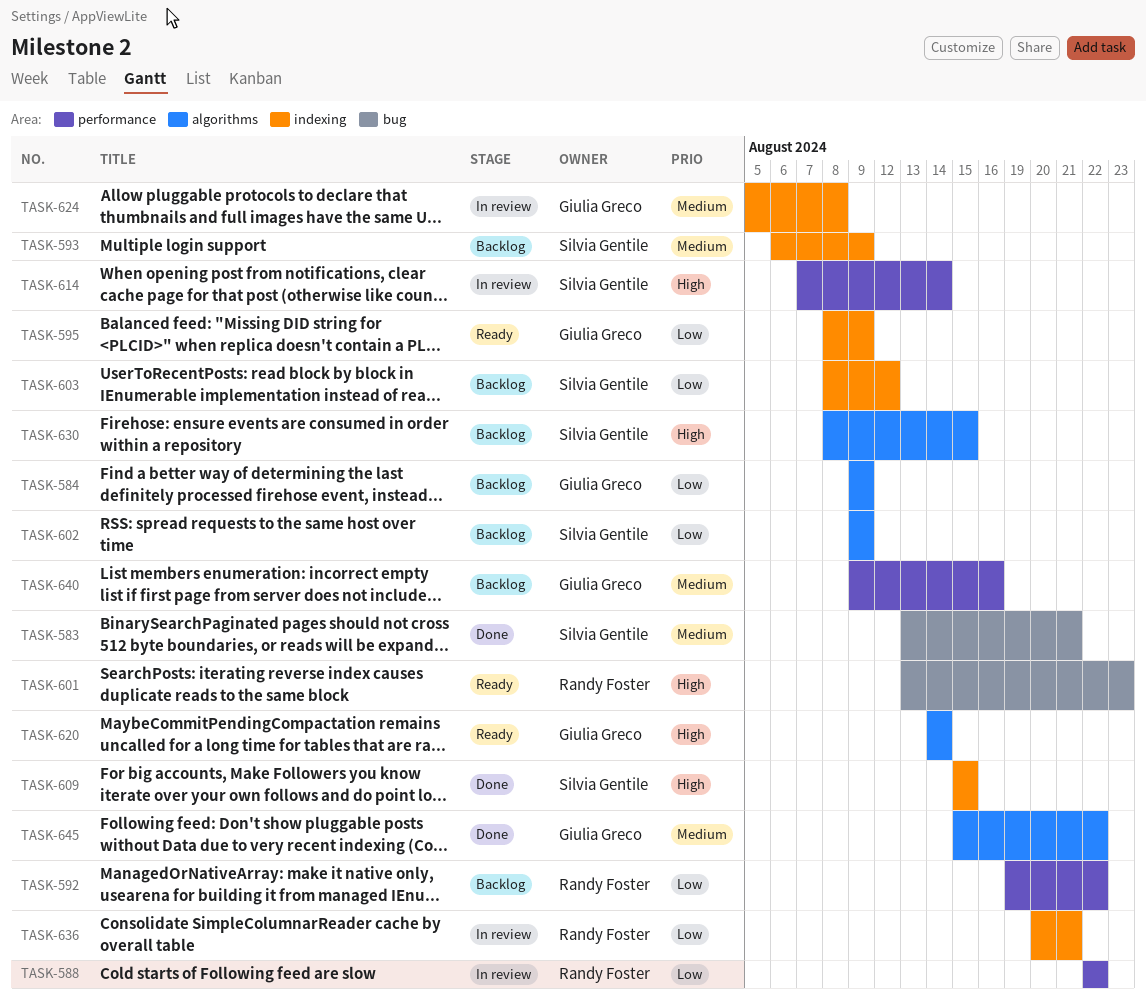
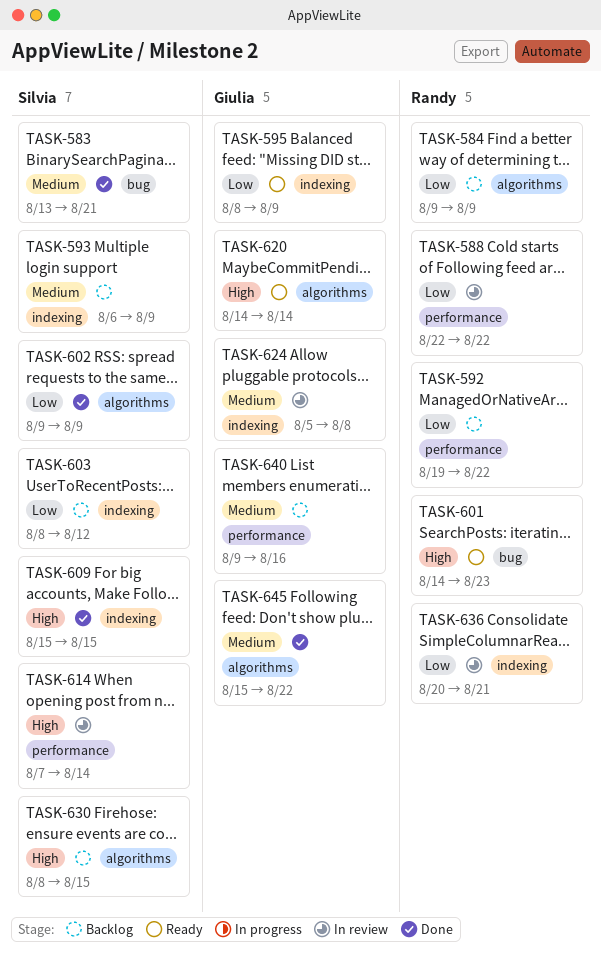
TASK-584, owner: Giulia Greco -> Randy Foster
TASK-601, start: Aug 13 -> Aug 14
TASK-602, status: Backlog -> Done

